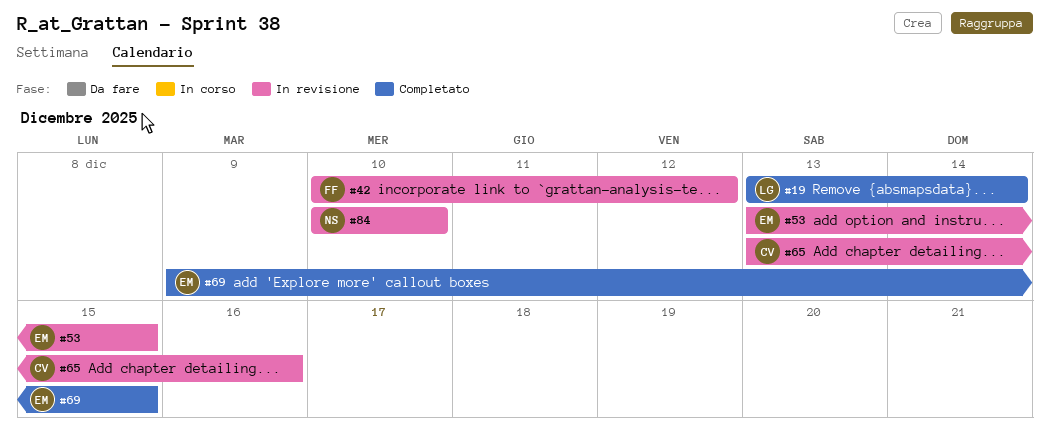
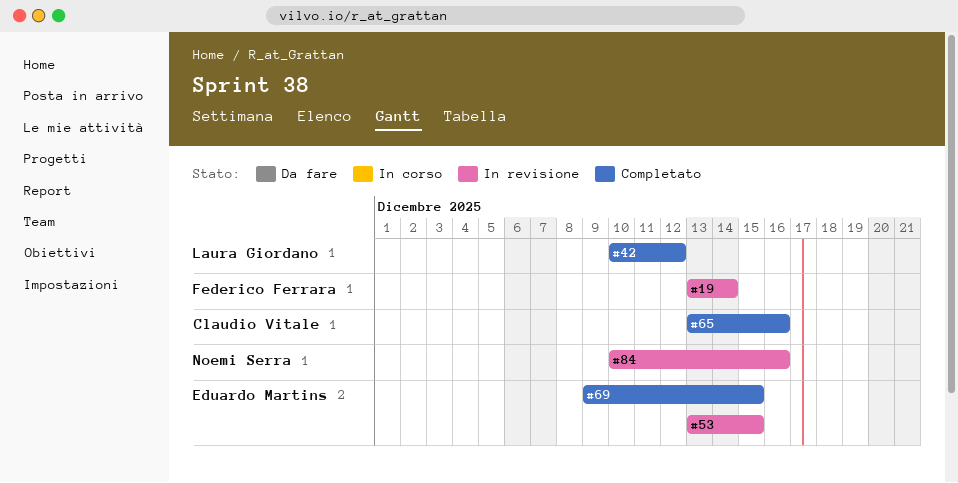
#19, status: Completato -> In revisione
#19, owner: Laura Giordano -> Federico Ferrara
#42, status: In revisione -> Completato
#42, owner: Federico Ferrara -> Laura Giordano
#65, status: In revisione -> Completato
#84, due: Dec 10 -> Dec 16

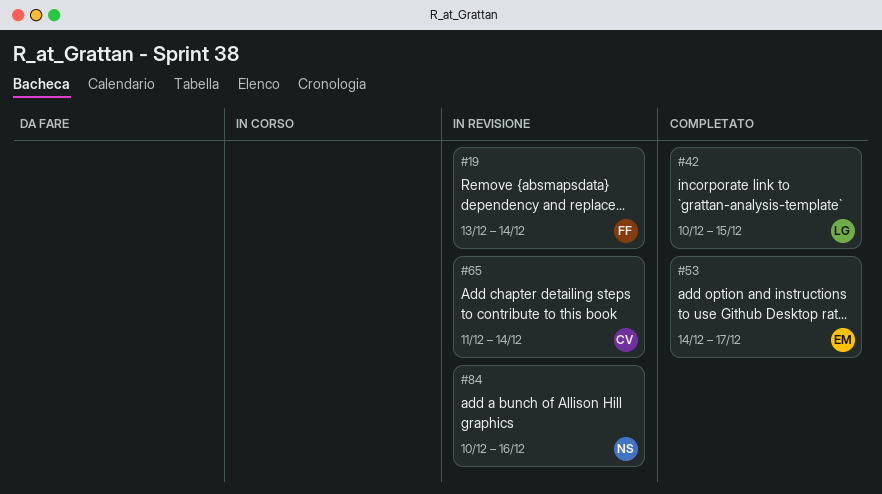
#42, due: Dec 12 -> Dec 15
#53, status: In revisione -> Completato
#53, start: Dec 13 -> Dec 14
#53, due: Dec 15 -> Dec 17
#65, status: Completato -> In revisione
#65, start: Dec 13 -> Dec 11
#65, due: Dec 16 -> Dec 14
#69: present -> none

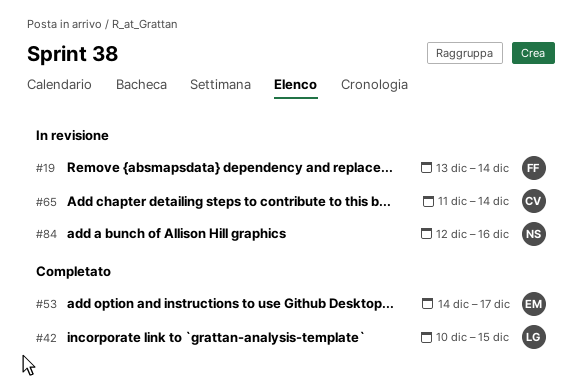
#84, start: Dec 10 -> Dec 12

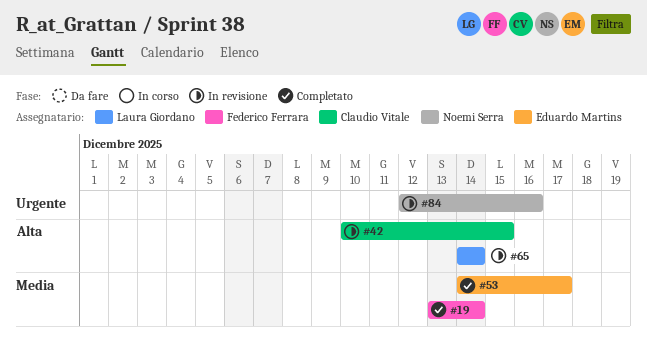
#19, status: In revisione -> Completato
#42, status: Completato -> In revisione
#42, owner: Laura Giordano -> Claudio Vitale
#65, owner: Claudio Vitale -> Laura Giordano
#65, start: Dec 11 -> Dec 14

